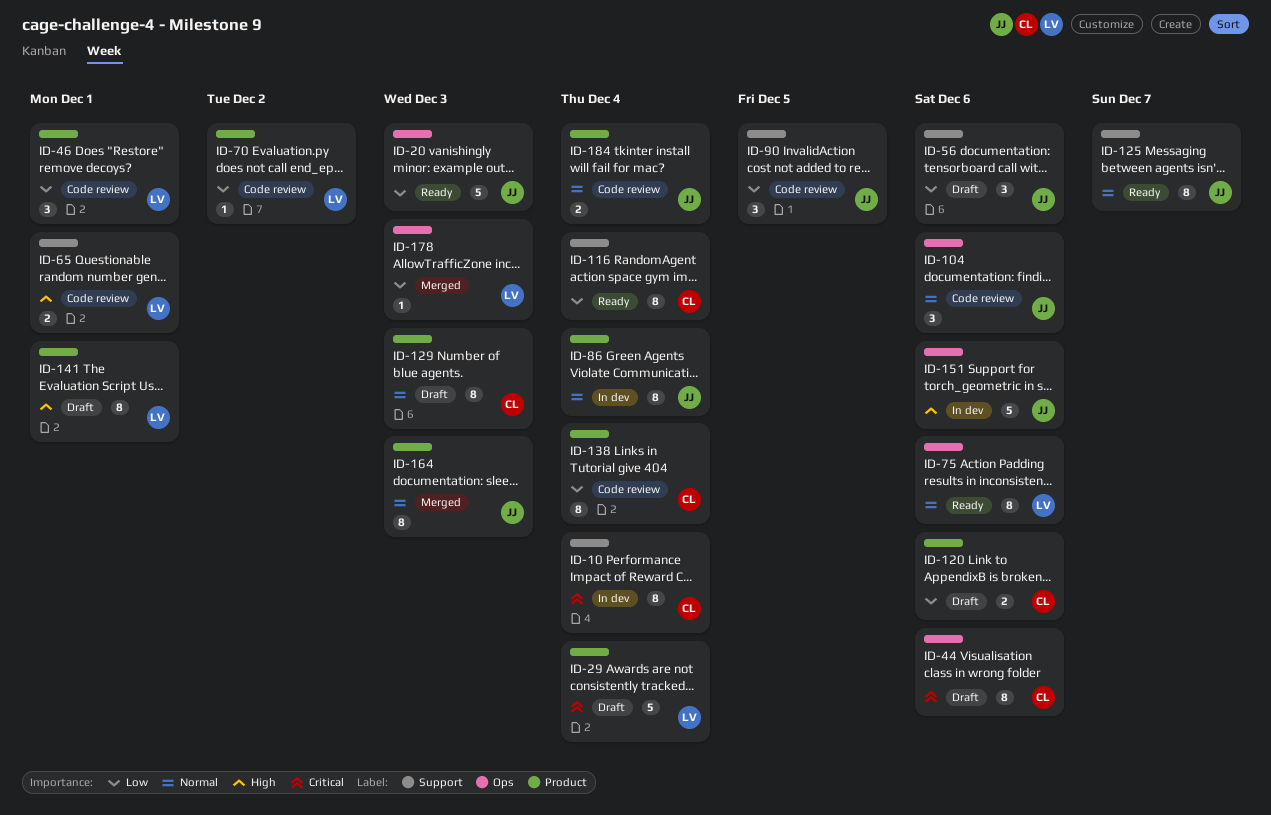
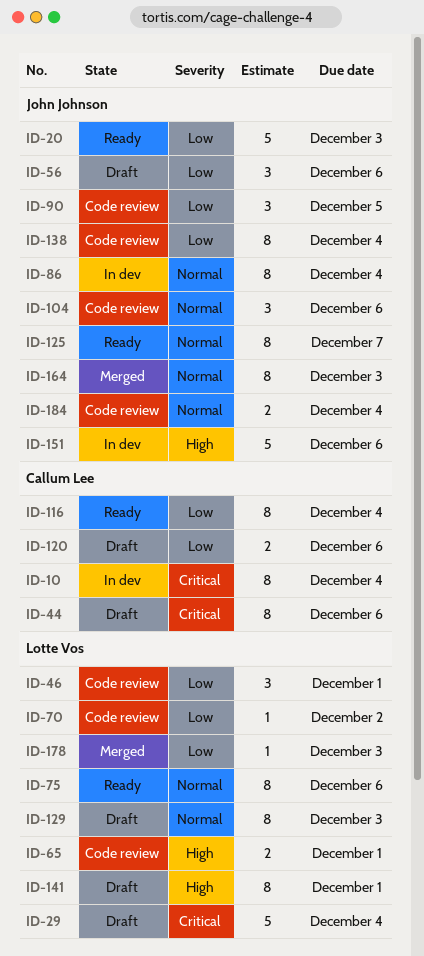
ID-129, owner: Callum Lee -> Lotte Vos
ID-138, owner: Callum Lee -> John Johnson

